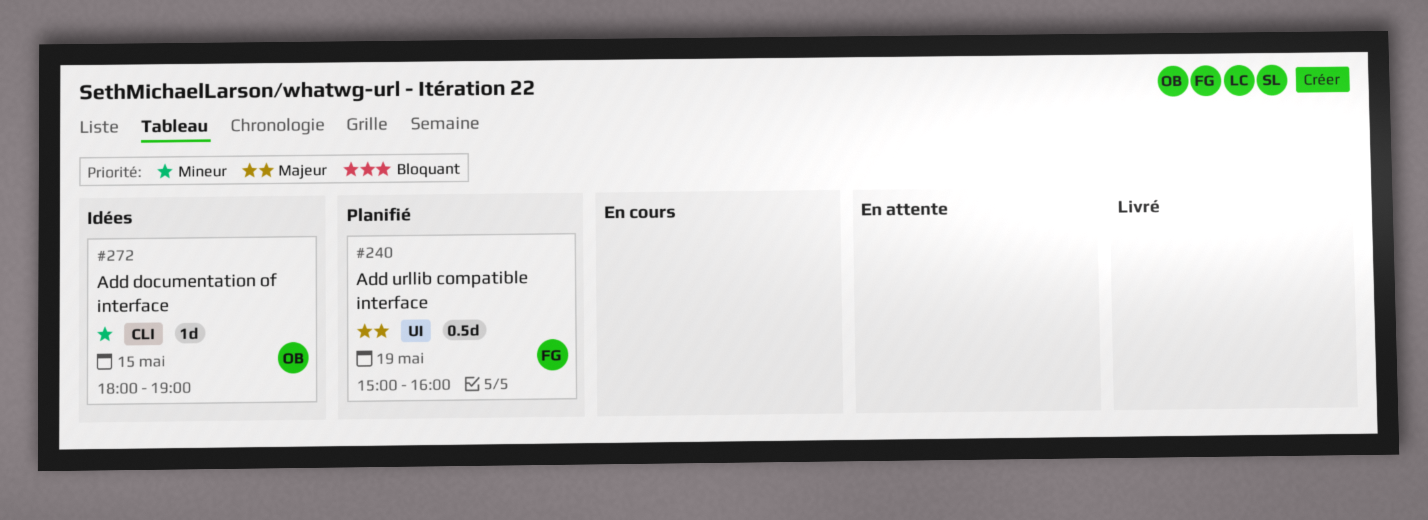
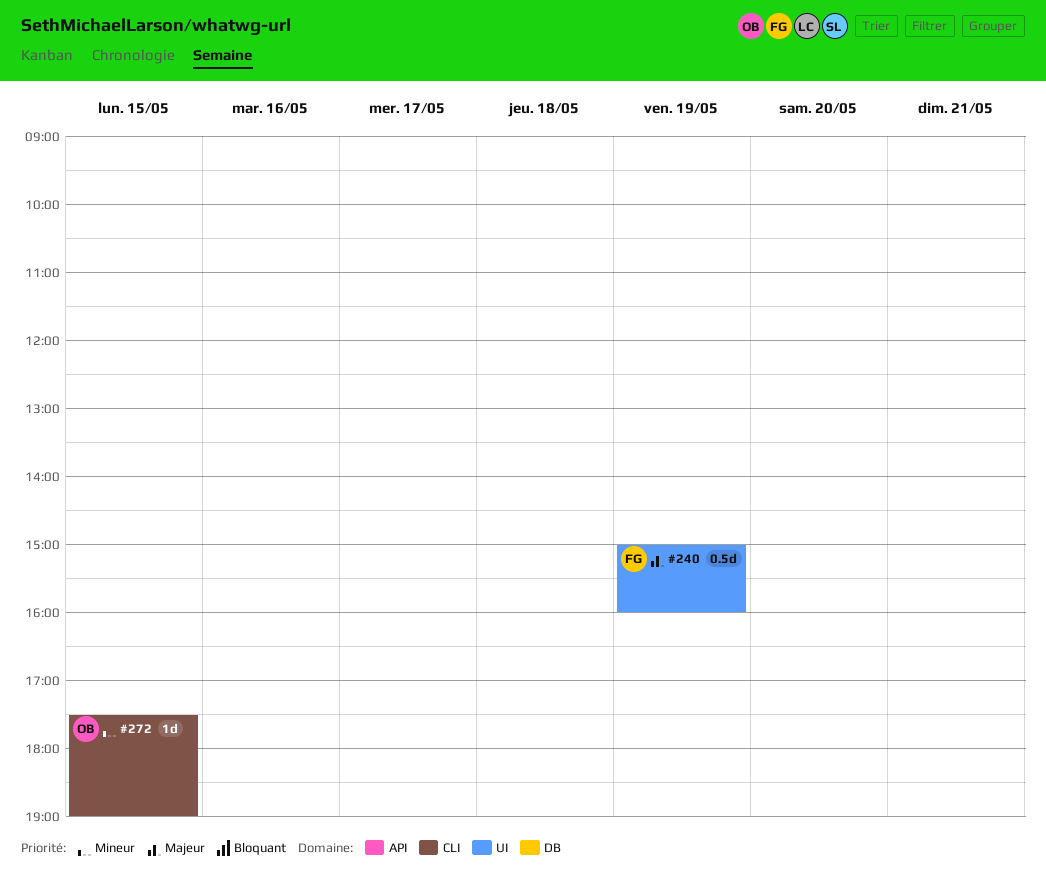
#272, begins: 18:00 -> 17:30

